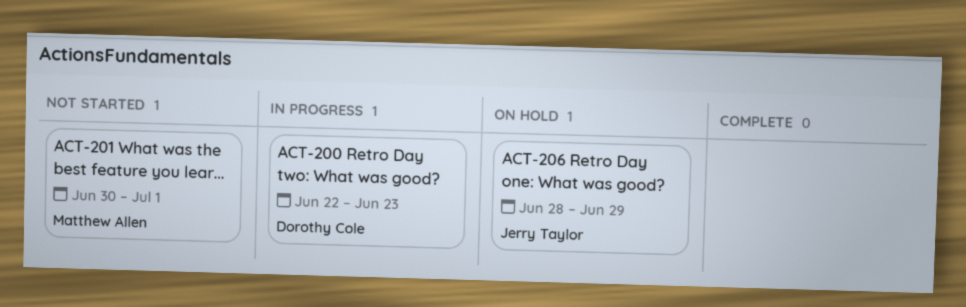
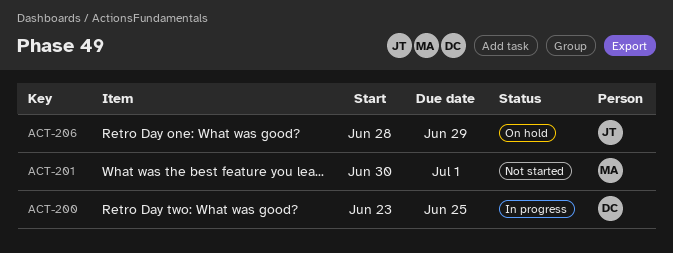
ACT-200, start: Jun 22 -> Jun 23
ACT-200, due: Jun 23 -> Jun 25

